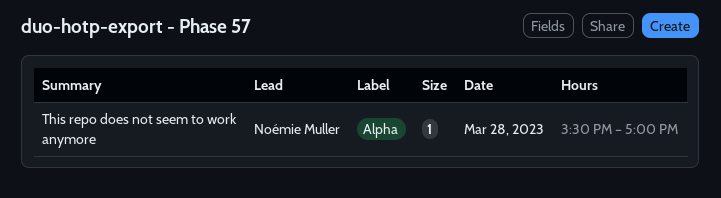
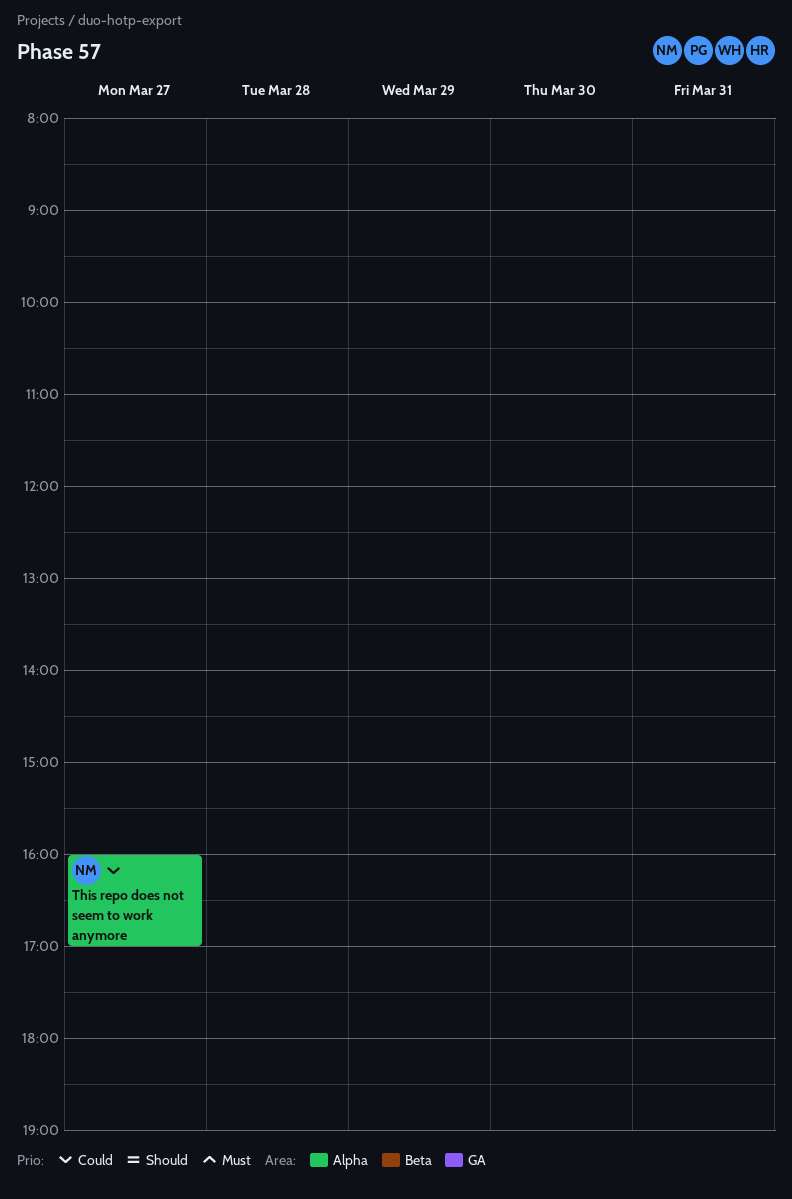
This repo does not seem to work anymore, day: Mar 28 -> Mar 27
This repo does not seem to work anymore, begins: 15:30 -> 16:00

